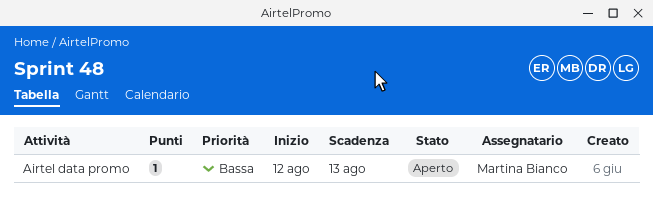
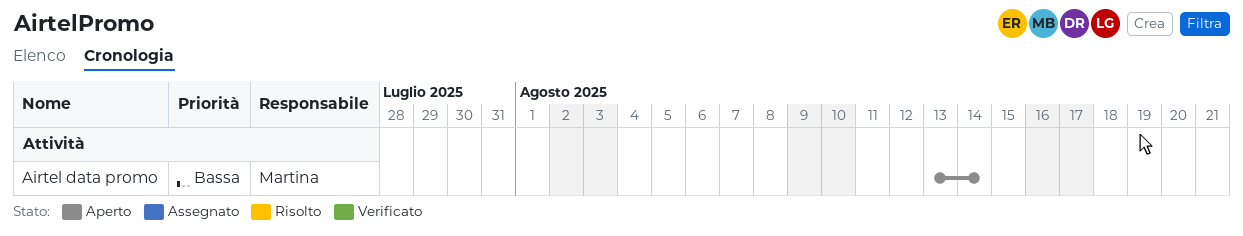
Airtel data promo, start: Aug 12 -> Aug 13
Airtel data promo, due: Aug 13 -> Aug 14

